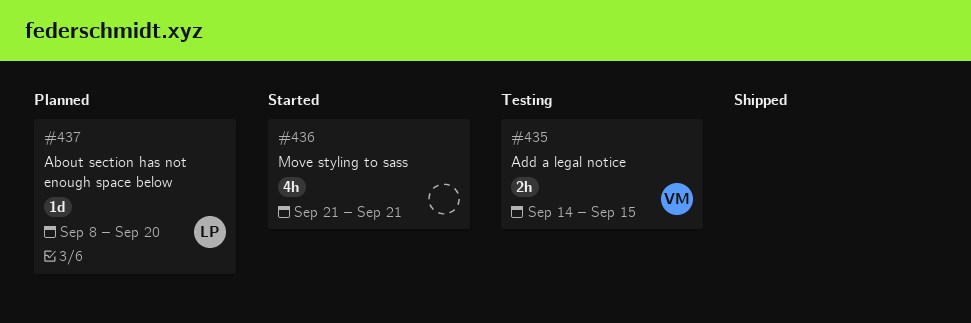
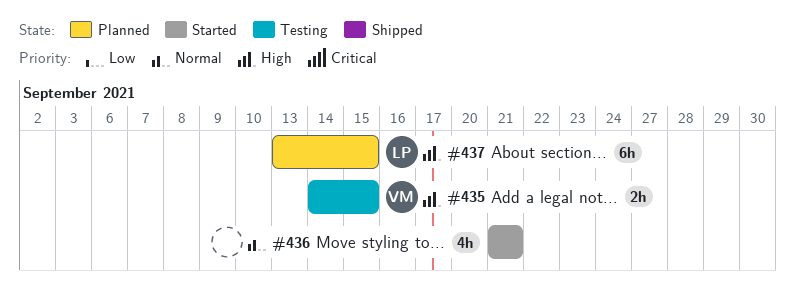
#437, estimate: 1d -> 6h
#437, start: Sep 8 -> Sep 13
#437, due: Sep 20 -> Sep 15

